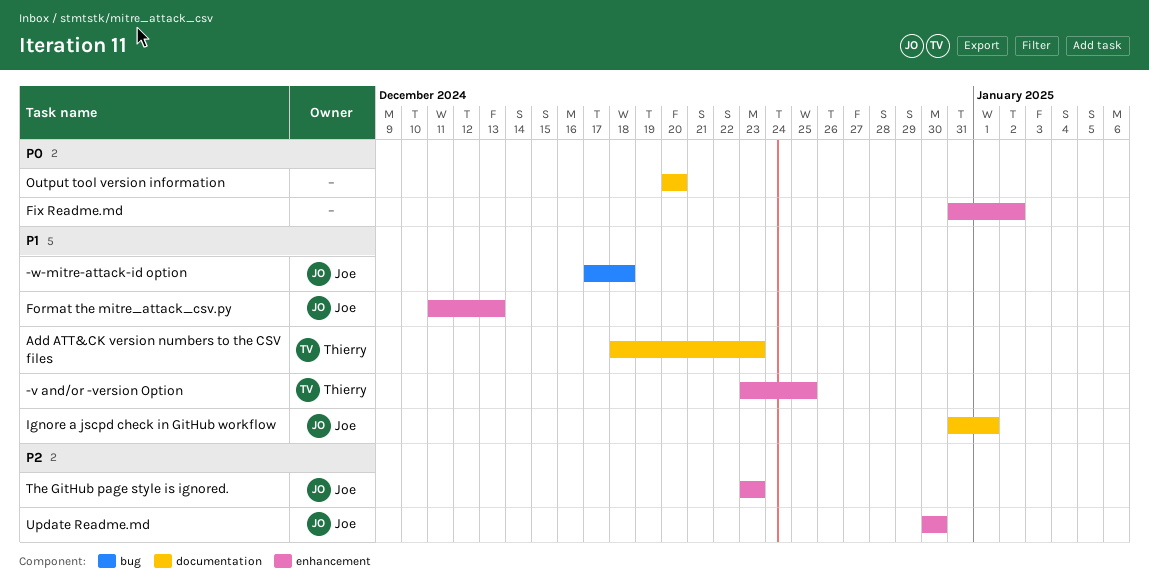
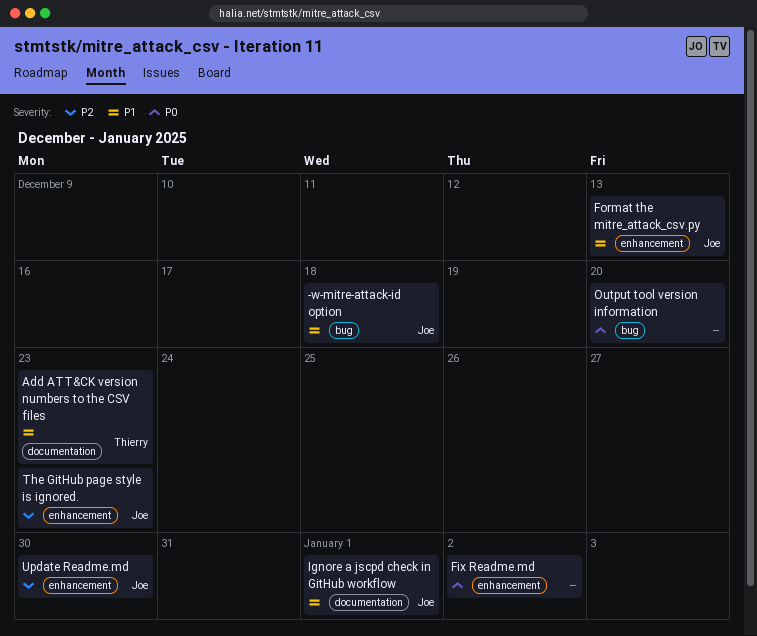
-v and/or -version Option: present -> none
Output tool version information, label: documentation -> bug

